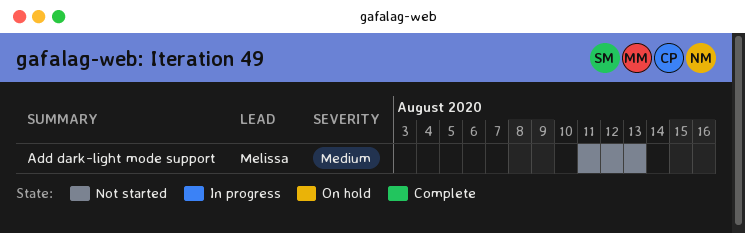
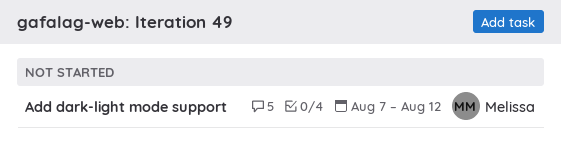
Add dark-light mode support, start: Aug 11 -> Aug 7
Add dark-light mode support, due: Aug 13 -> Aug 12

